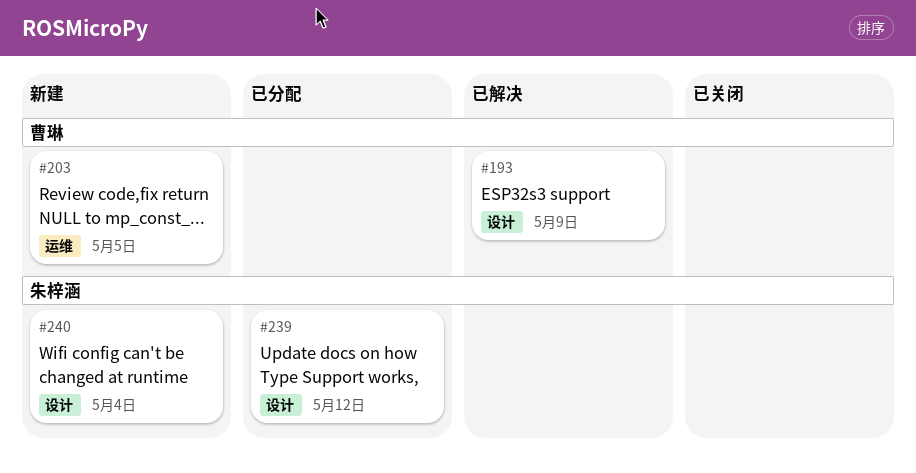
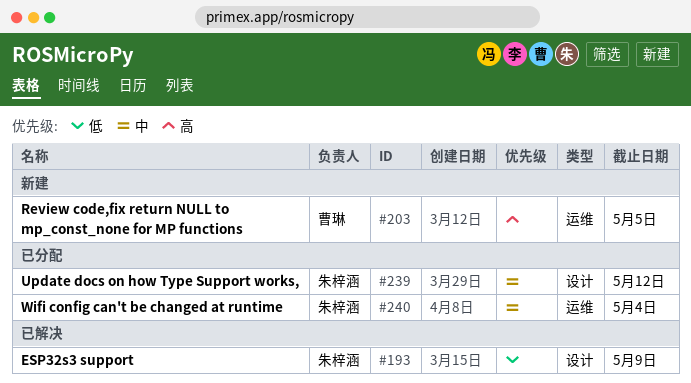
#193, owner: 曹琳 -> 朱梓涵
#240, status: 新建 -> 已分配
#240, label: 设计 -> 运维

